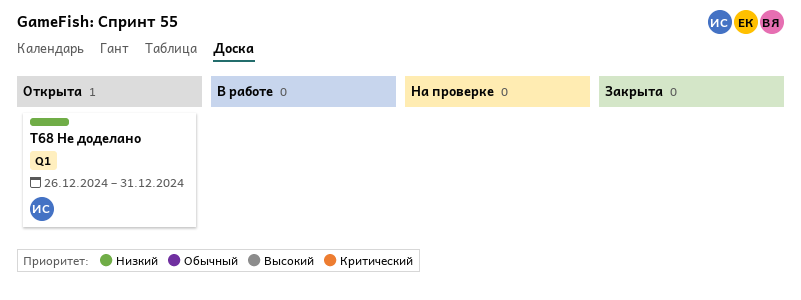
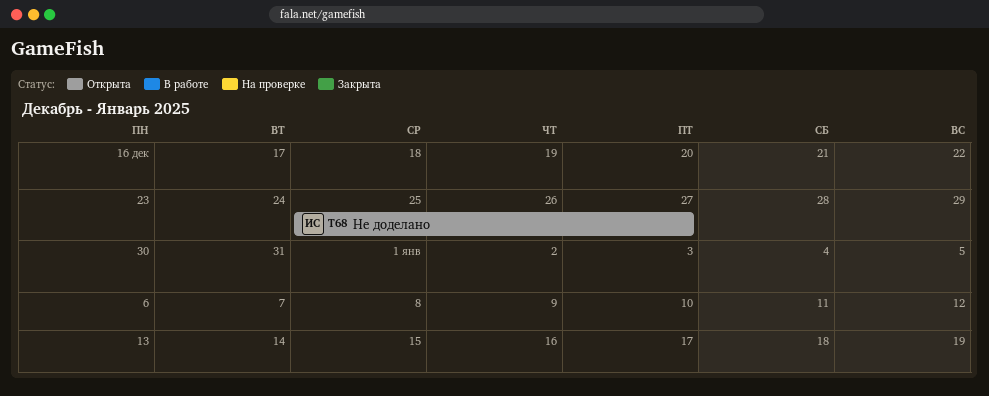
T68, start: Dec 26 -> Dec 25
T68, due: Dec 31 -> Dec 27

